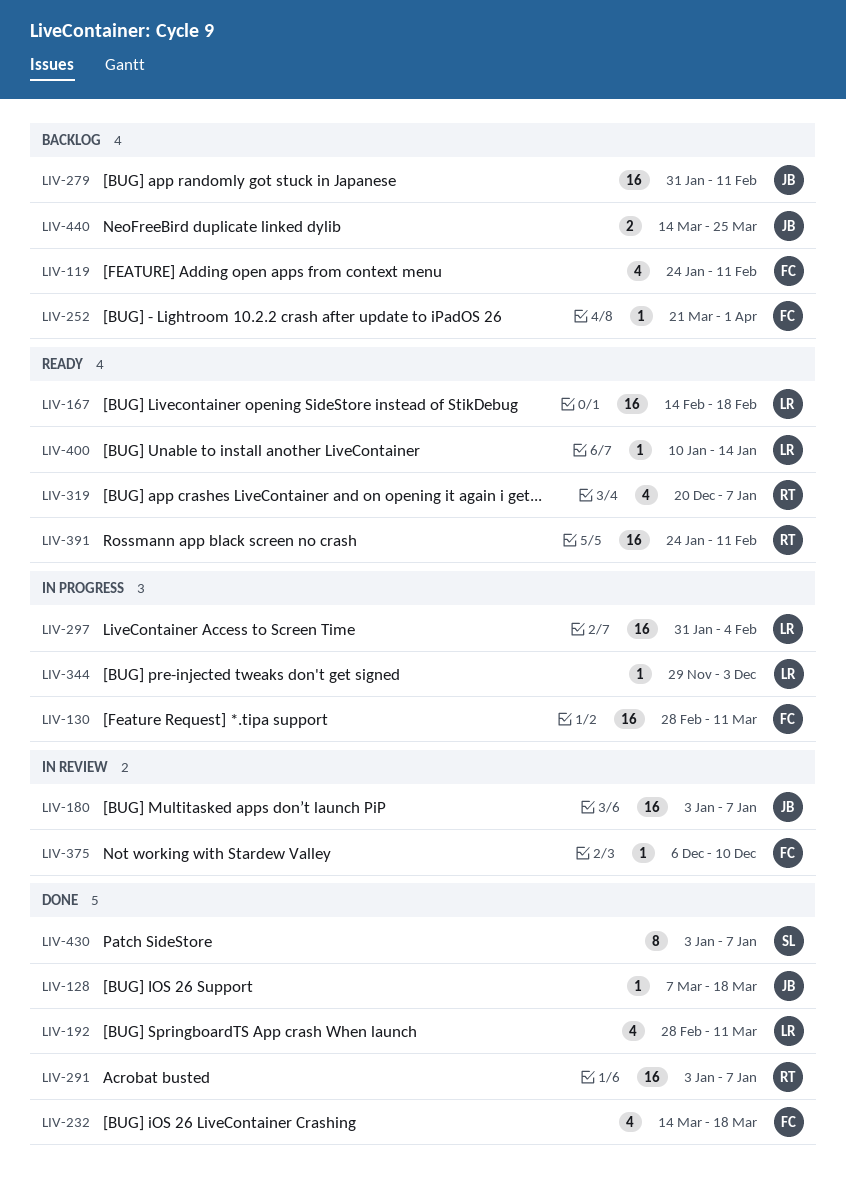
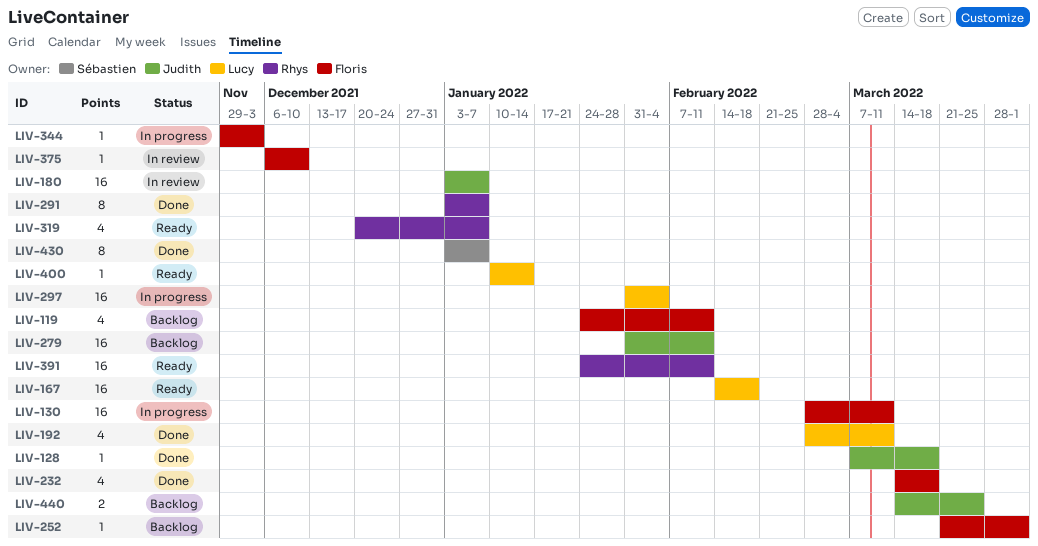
LIV-291, estimate: 16 -> 8
LIV-344, owner: Lucy -> Floris

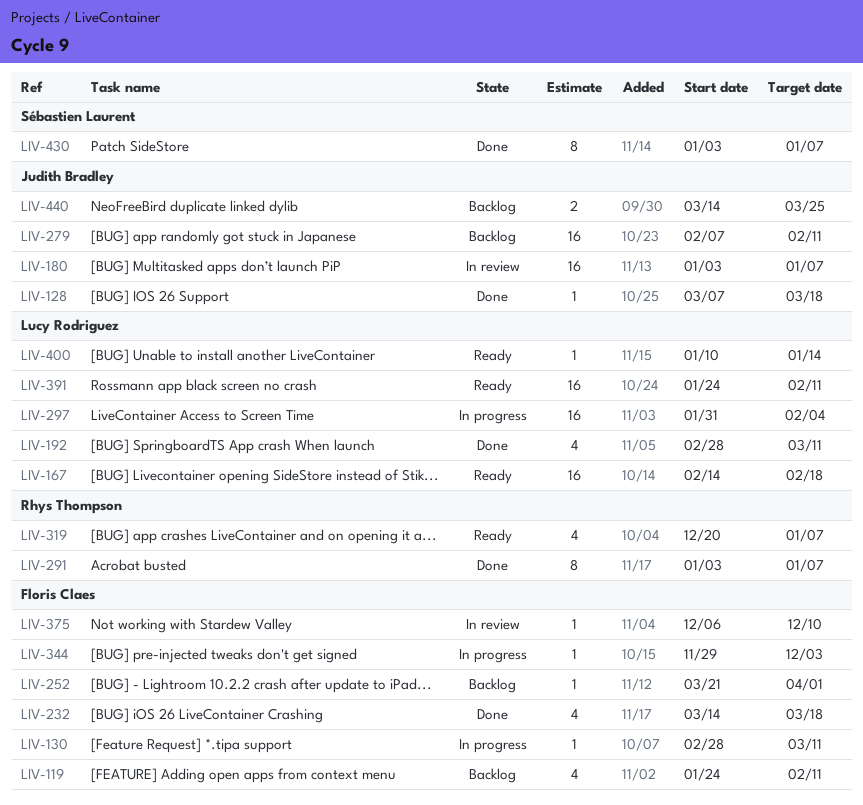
LIV-130, estimate: 16 -> 1
LIV-279, start: Jan 31 -> Feb 7
LIV-391, owner: Rhys Thompson -> Lucy Rodriguez

